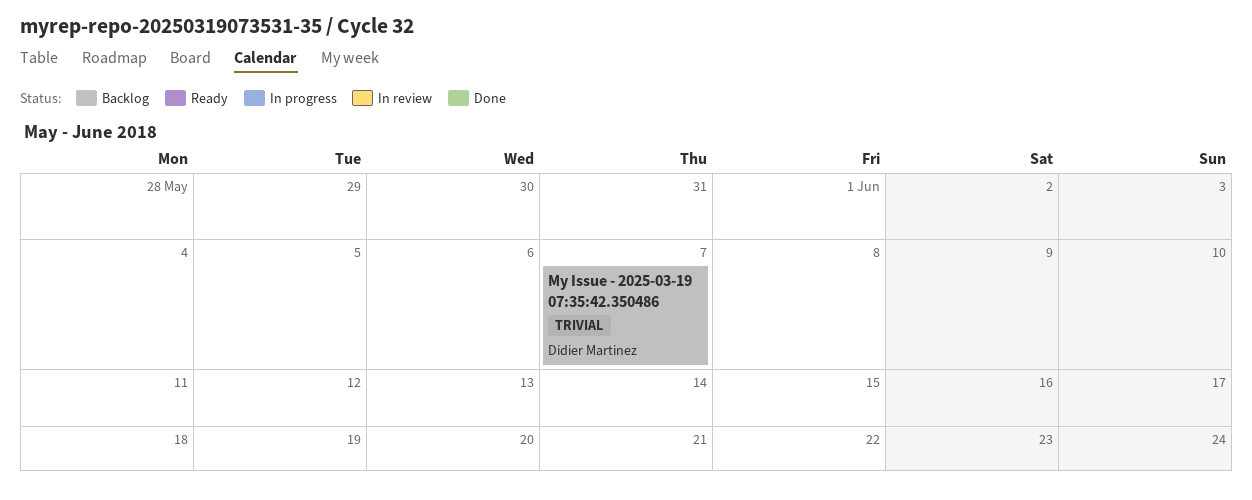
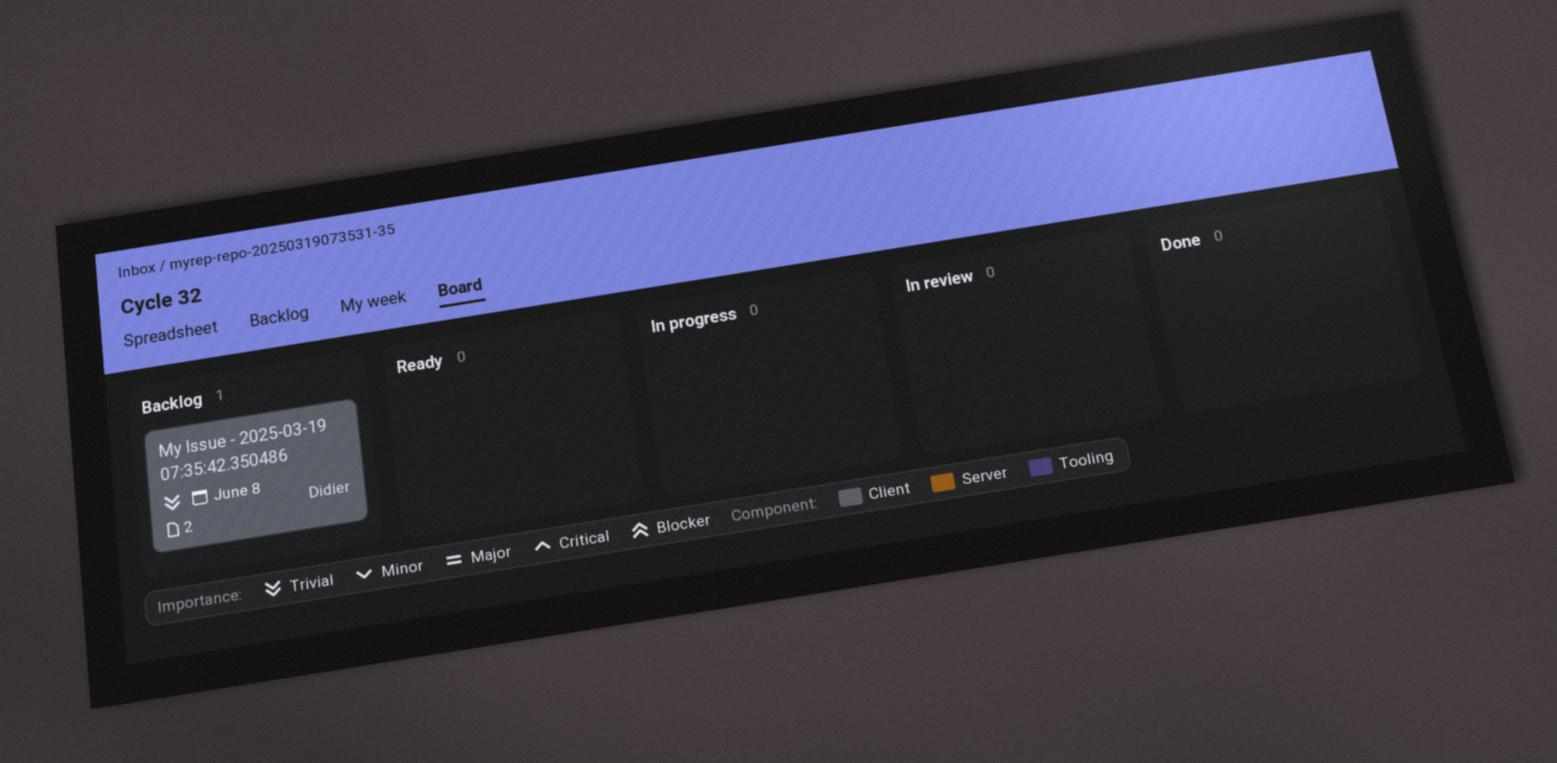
My Issue - 2025-03-19 07:35:42.350486, due: Jun 7 -> Jun 8

